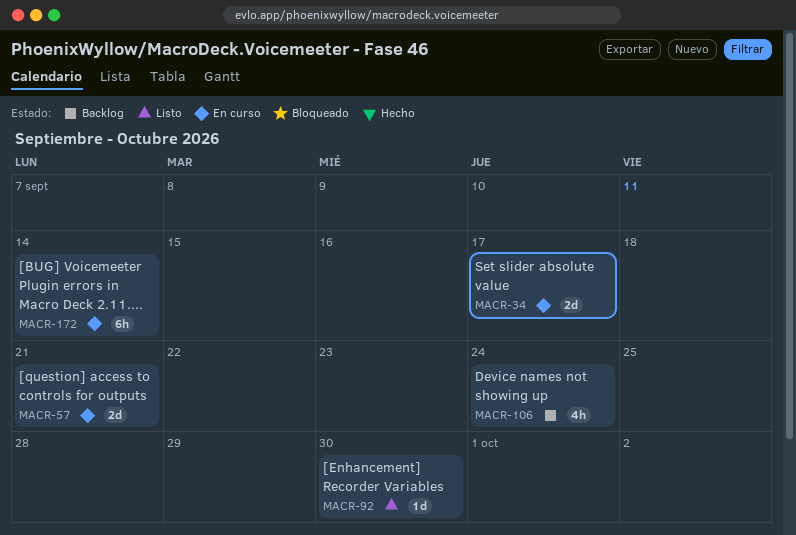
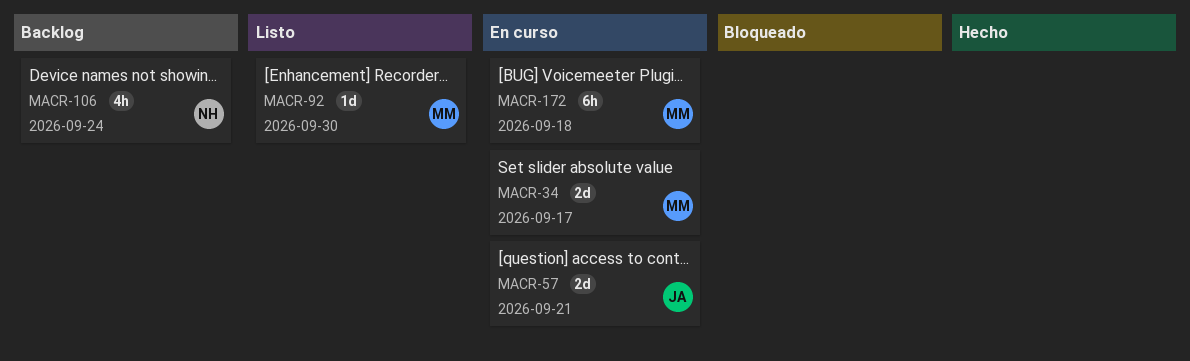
MACR-172, due: Sep 14 -> Sep 18

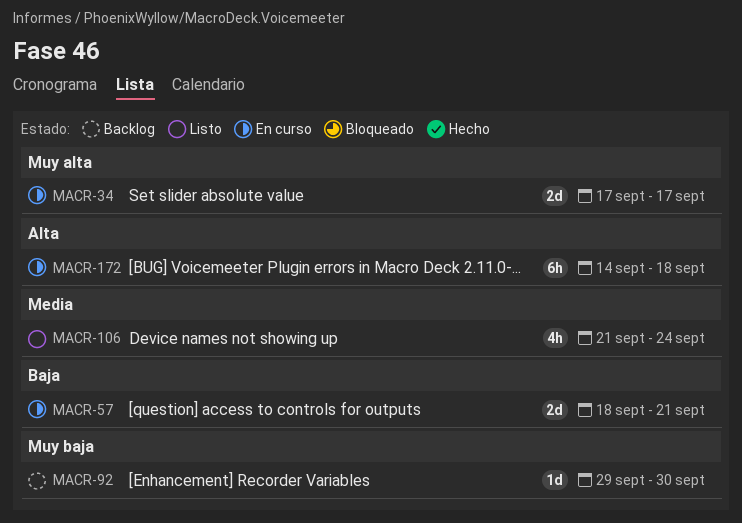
MACR-92, status: Listo -> Backlog
MACR-106, status: Backlog -> Listo

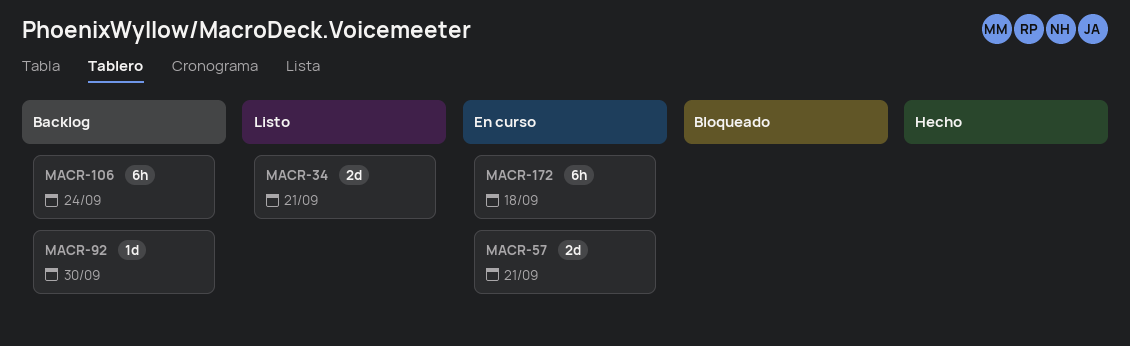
MACR-34, status: En curso -> Listo
MACR-34, due: Sep 17 -> Sep 21
MACR-106, status: Listo -> Backlog
MACR-106, estimate: 4h -> 6h

